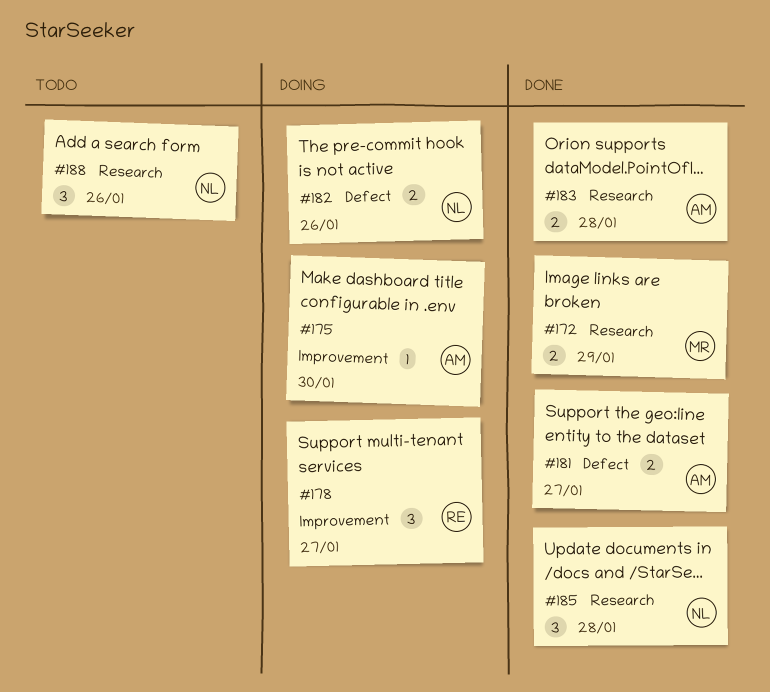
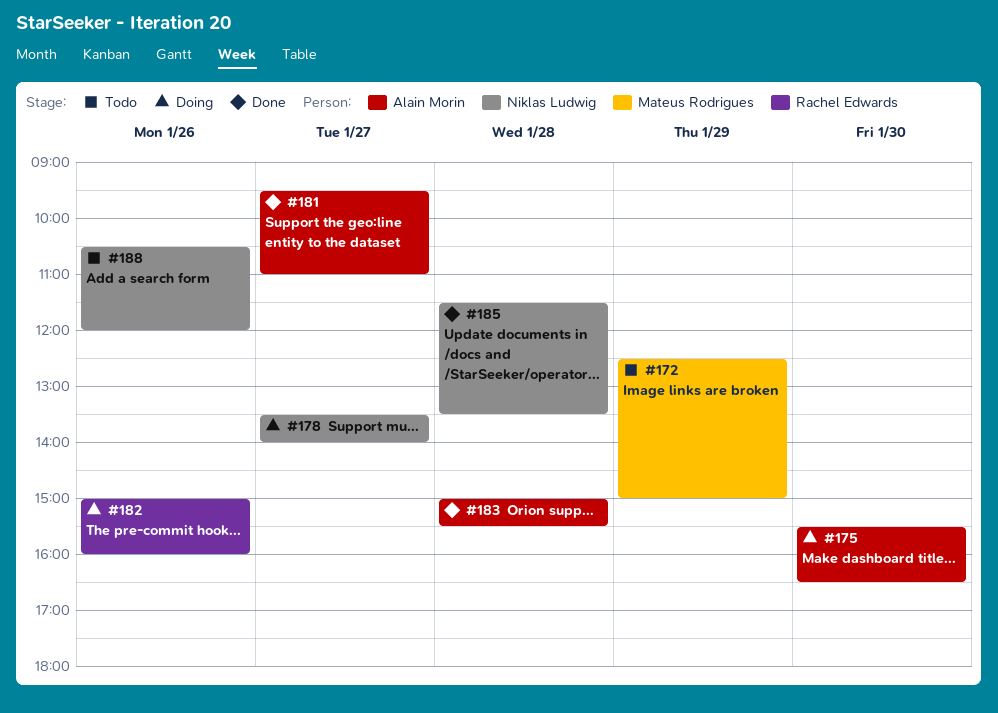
#172, status: Done -> Todo
#178, owner: Rachel Edwards -> Niklas Ludwig
#182, owner: Niklas Ludwig -> Rachel Edwards

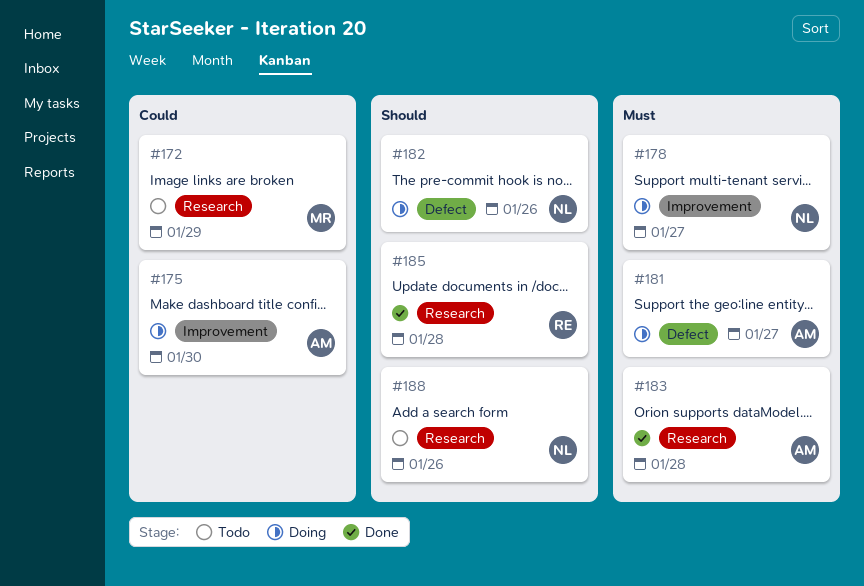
#181, status: Done -> Doing
#182, owner: Rachel Edwards -> Niklas Ludwig
#185, owner: Niklas Ludwig -> Rachel Edwards

